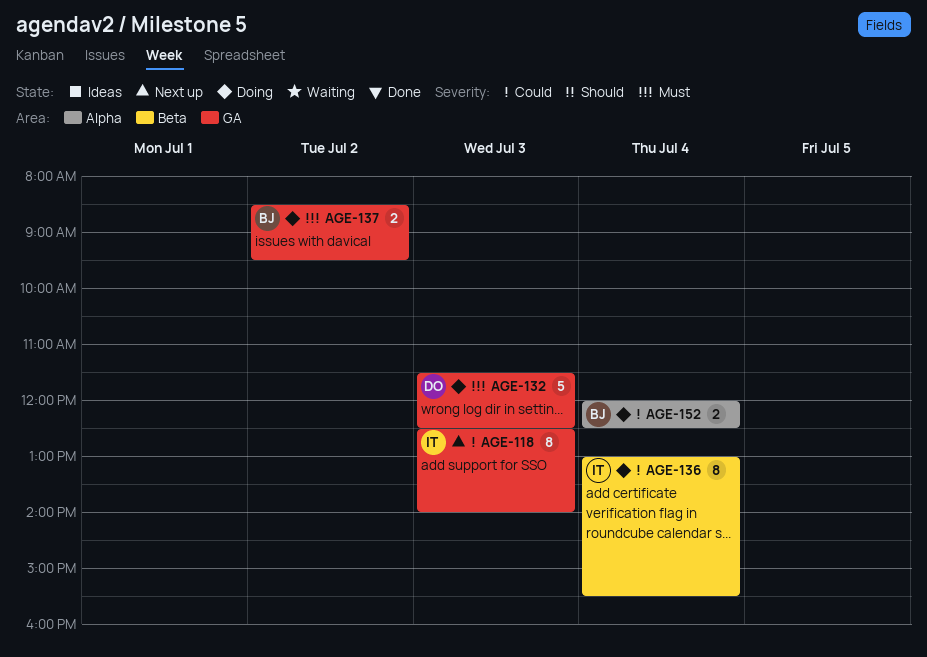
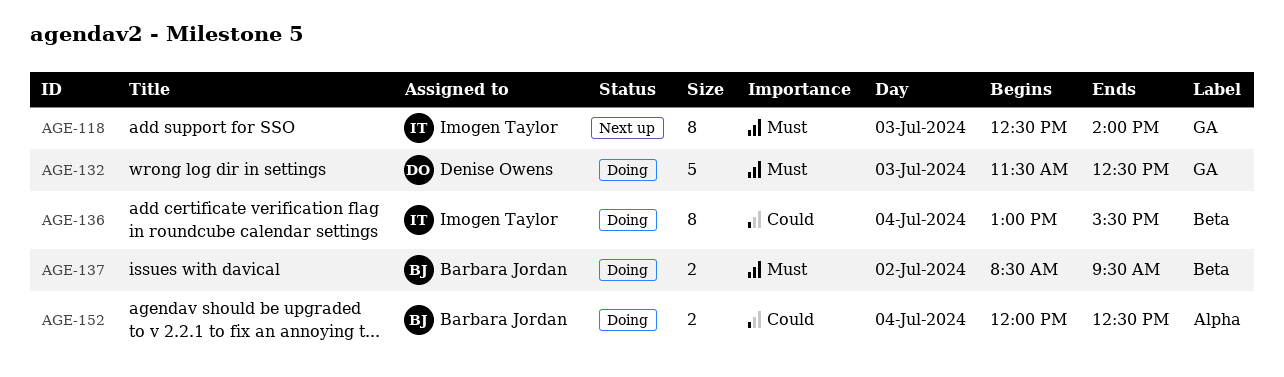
AGE-118, priority: Could -> Must
AGE-137, label: GA -> Beta

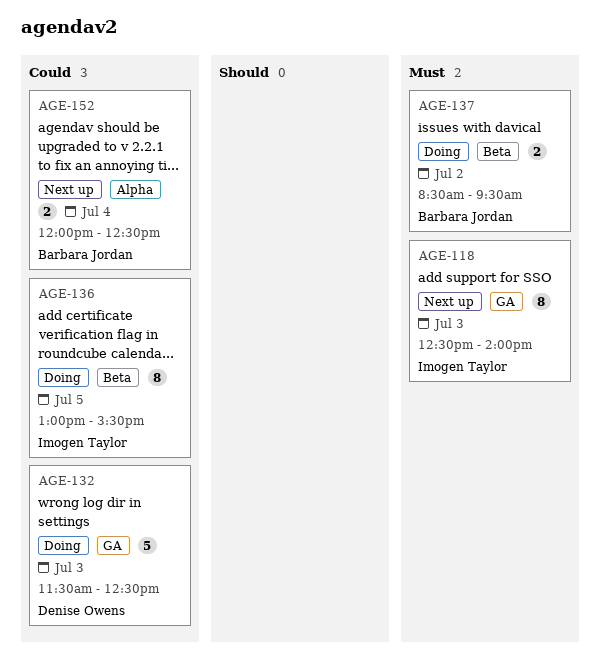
AGE-132, priority: Must -> Could
AGE-136, day: Jul 4 -> Jul 5
AGE-152, status: Doing -> Next up

